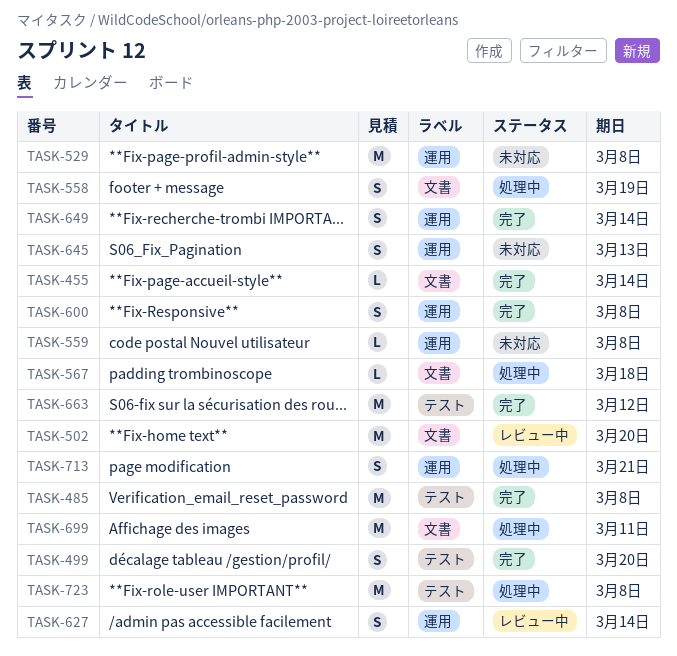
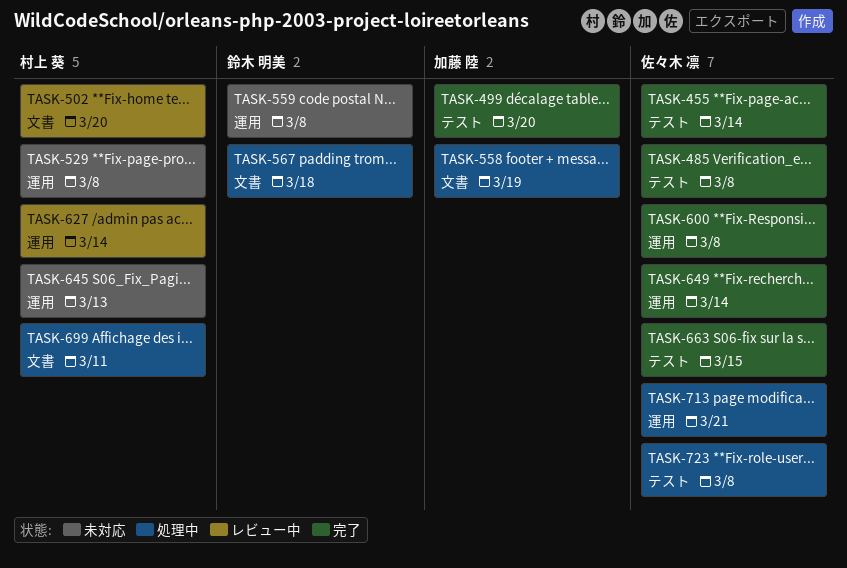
TASK-455, label: 文書 -> テスト
TASK-663, due: Mar 12 -> Mar 15

